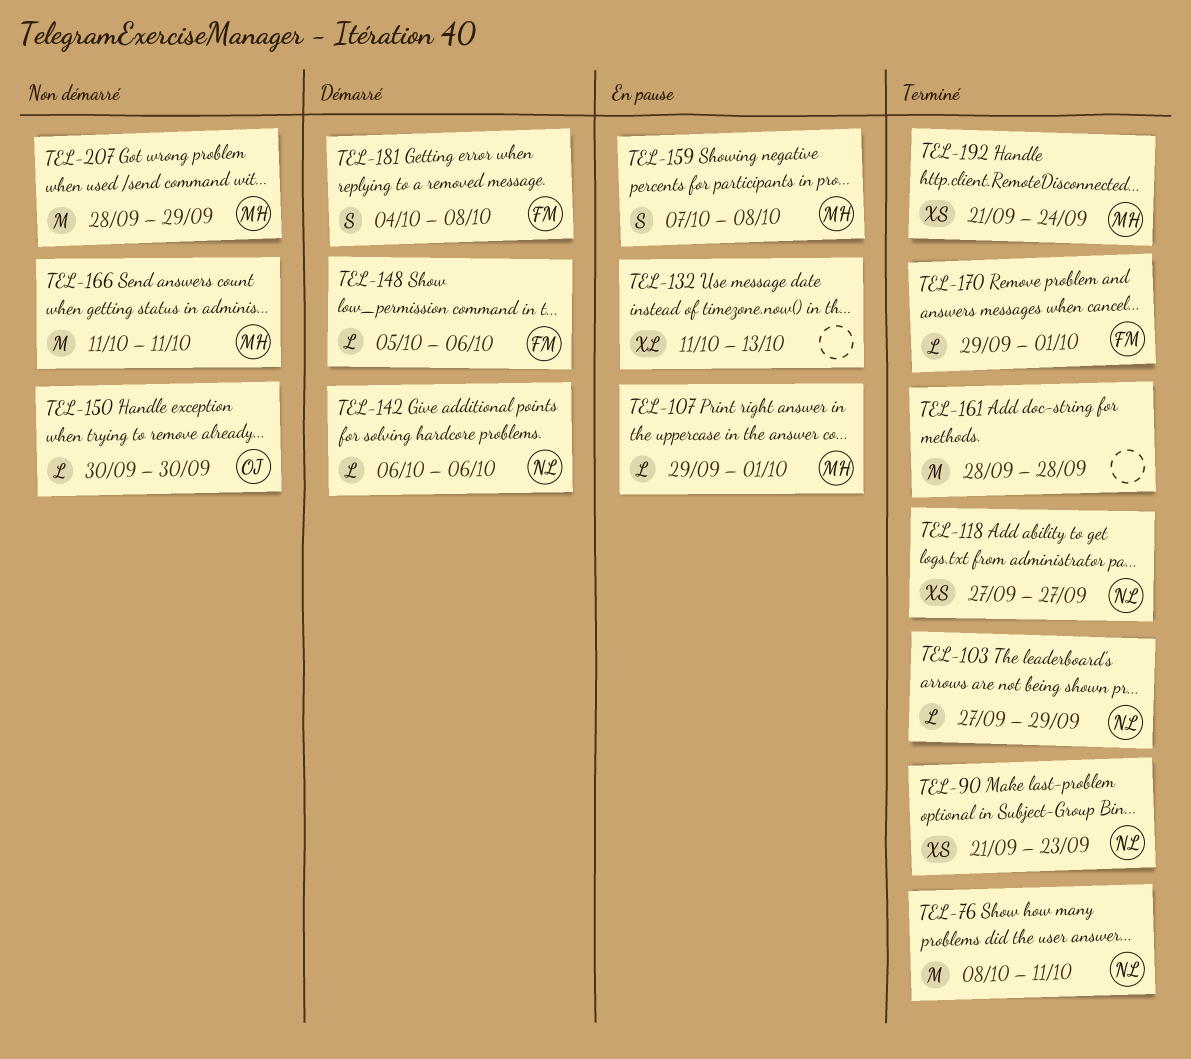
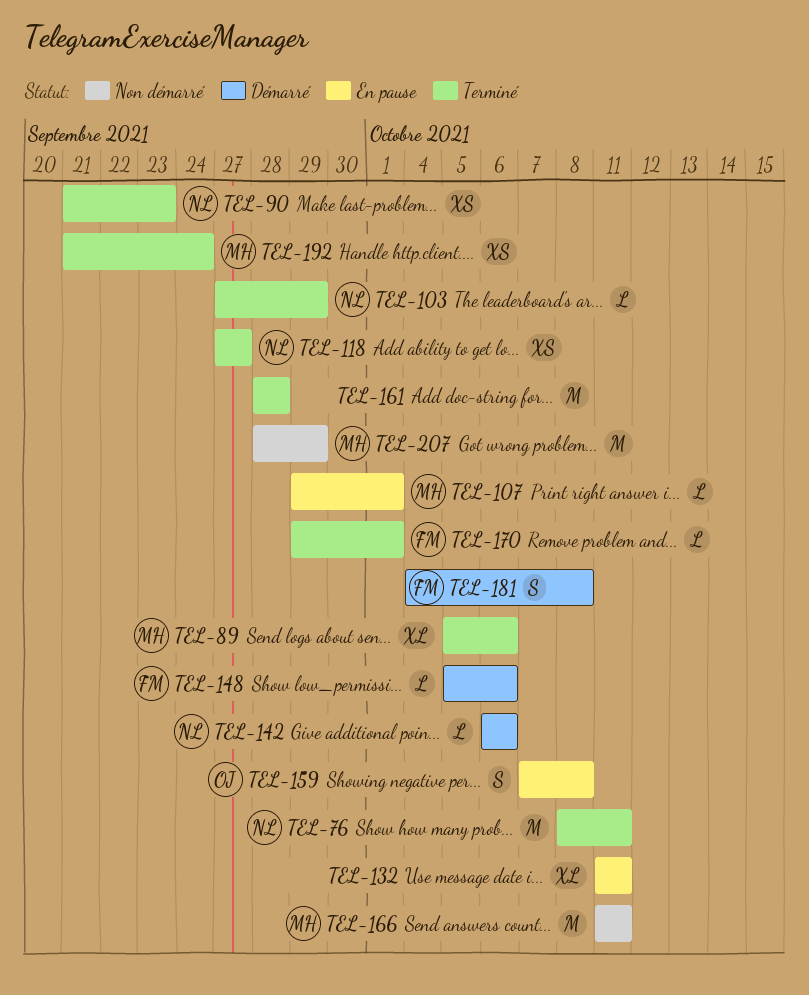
TEL-89: none -> present
TEL-132, due: Oct 13 -> Oct 11
TEL-150: present -> none
TEL-159, owner: MH -> OJ

